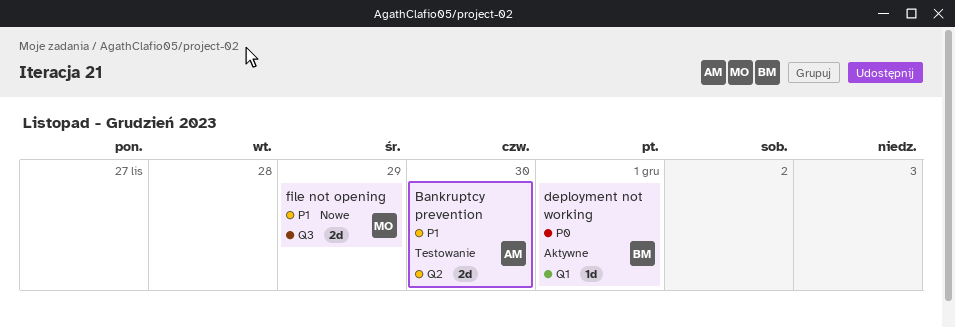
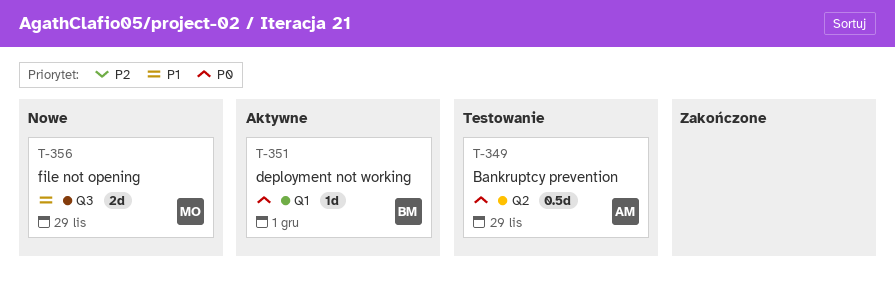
Bankruptcy prevention, priority: P1 -> P0
Bankruptcy prevention, estimate: 2d -> 0.5d
Bankruptcy prevention, due: Nov 30 -> Nov 29

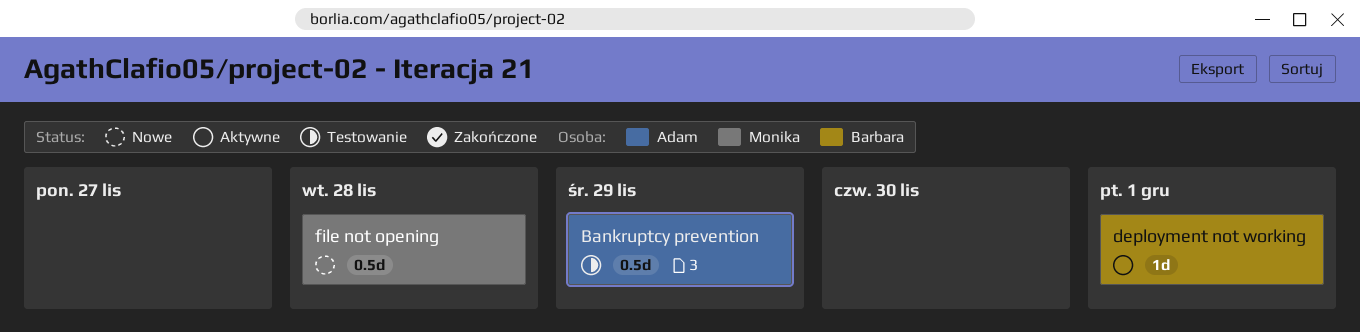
file not opening, estimate: 2d -> 0.5d
file not opening, due: Nov 29 -> Nov 28

